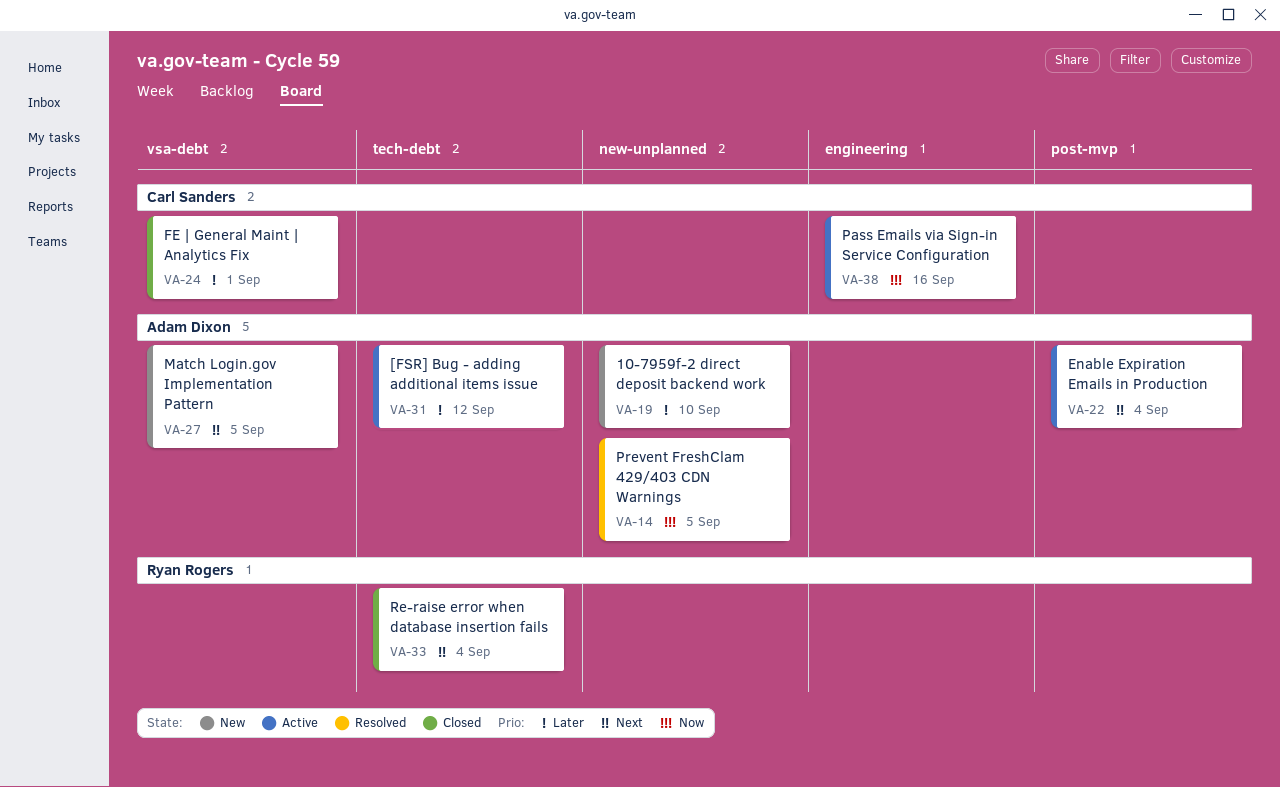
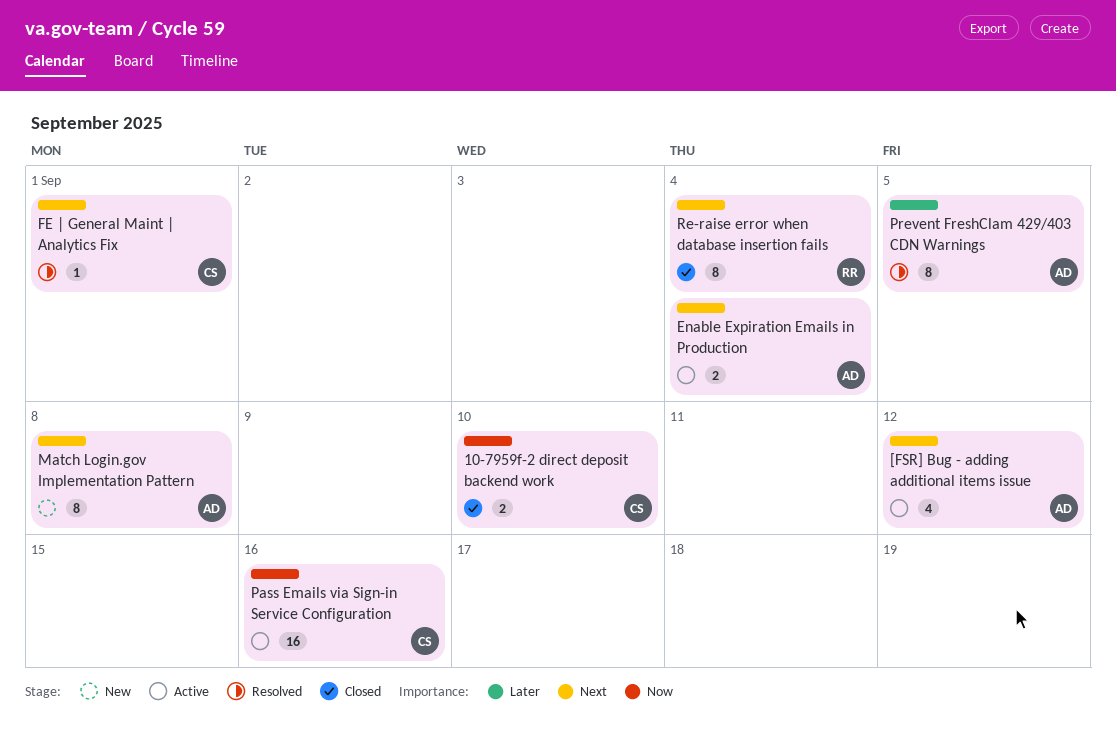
10-7959f-2 direct deposit backend work, status: New -> Closed
10-7959f-2 direct deposit backend work, owner: Adam Dixon -> Carl Sanders
10-7959f-2 direct deposit backend work, priority: Later -> Now
[FSR] Bug - adding additional items issue, priority: Later -> Next
FE | General Maint | Analytics Fix, status: Closed -> Resolved
FE | General Maint | Analytics Fix, priority: Later -> Next
Match Login.gov Implementation Pattern, due: Sep 5 -> Sep 8
Prevent FreshClam 429/403 CDN Warnings, priority: Now -> Later

